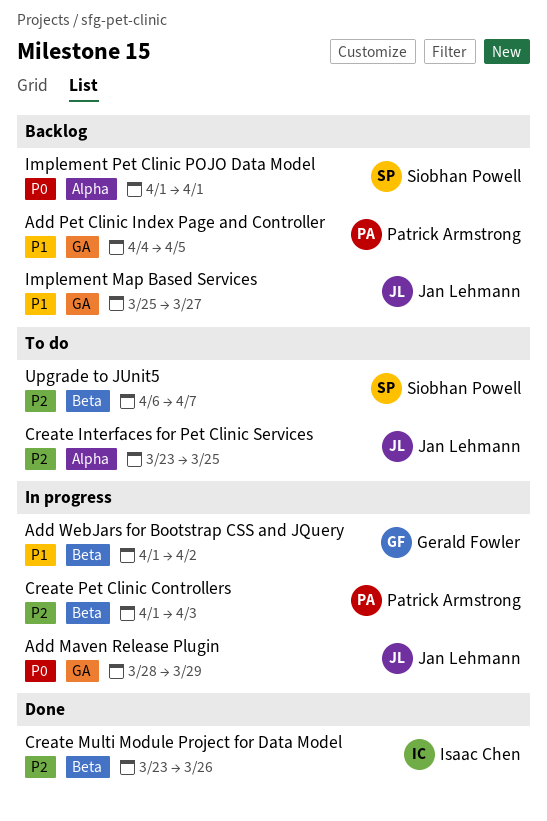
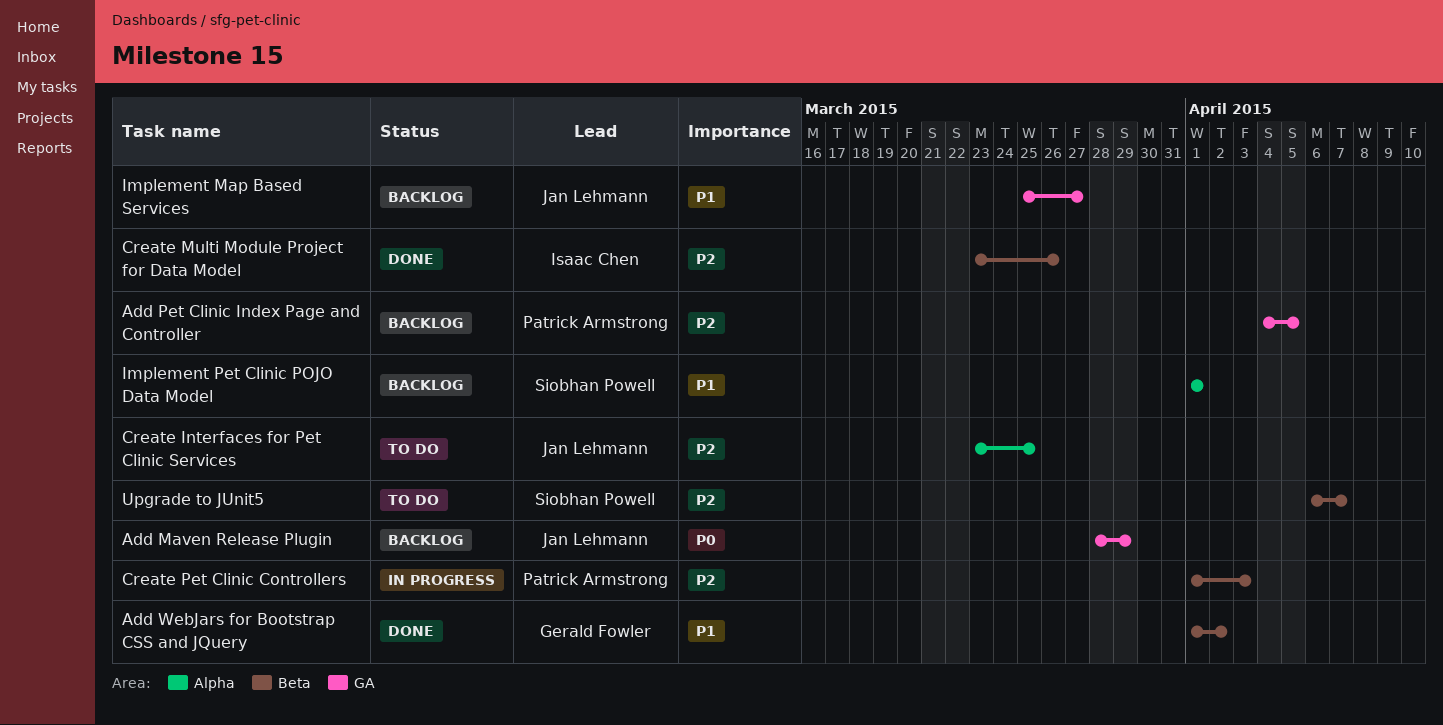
Add Maven Release Plugin, status: In progress -> Backlog
Add Pet Clinic Index Page and Controller, priority: P1 -> P2
Add WebJars for Bootstrap CSS and JQuery, status: In progress -> Done
Implement Pet Clinic POJO Data Model, priority: P0 -> P1

